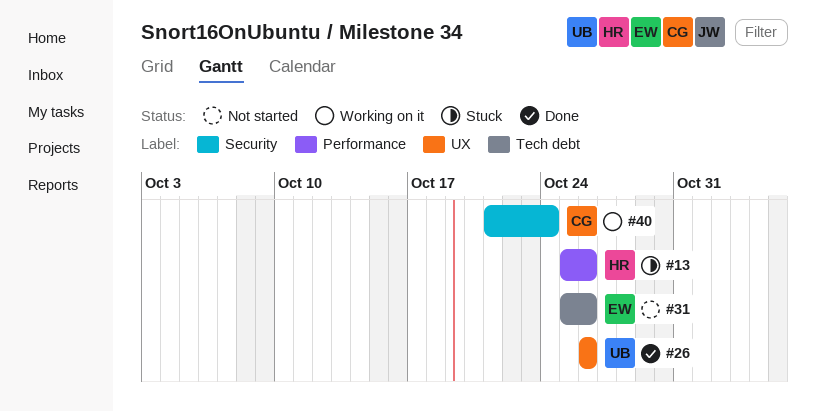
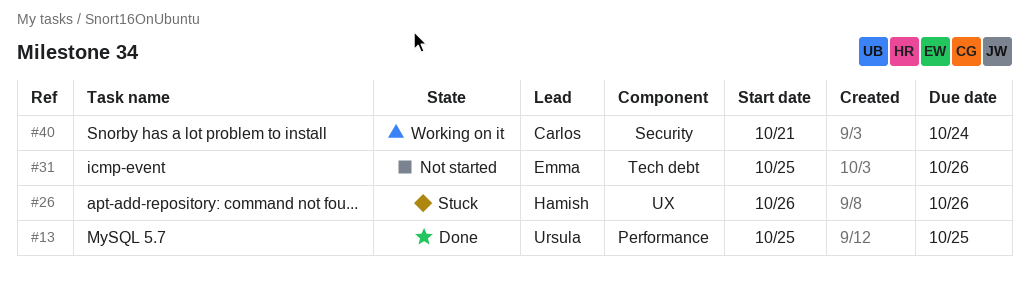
#13, status: Stuck -> Done
#13, owner: Hamish -> Ursula
#13, due: Oct 26 -> Oct 25
#26, status: Done -> Stuck
#26, owner: Ursula -> Hamish

